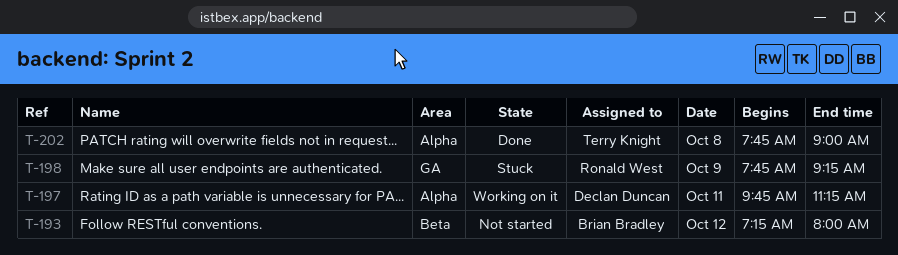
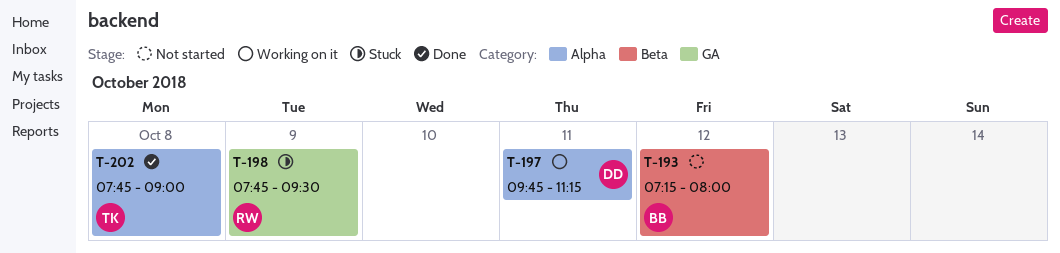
T-198, ends: 09:15 -> 09:30

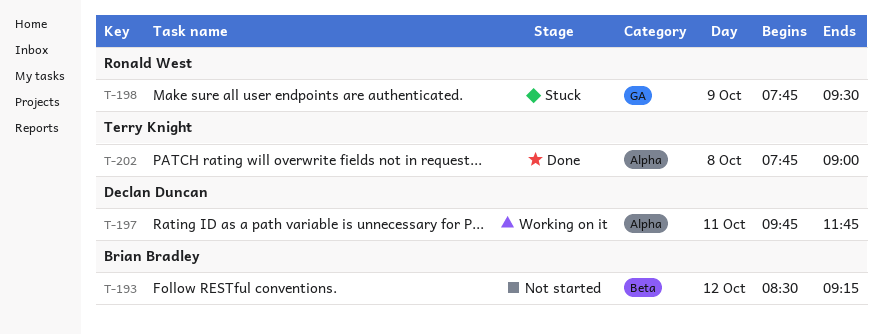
T-193, begins: 07:15 -> 08:30
T-193, ends: 08:00 -> 09:15
T-197, ends: 11:15 -> 11:45

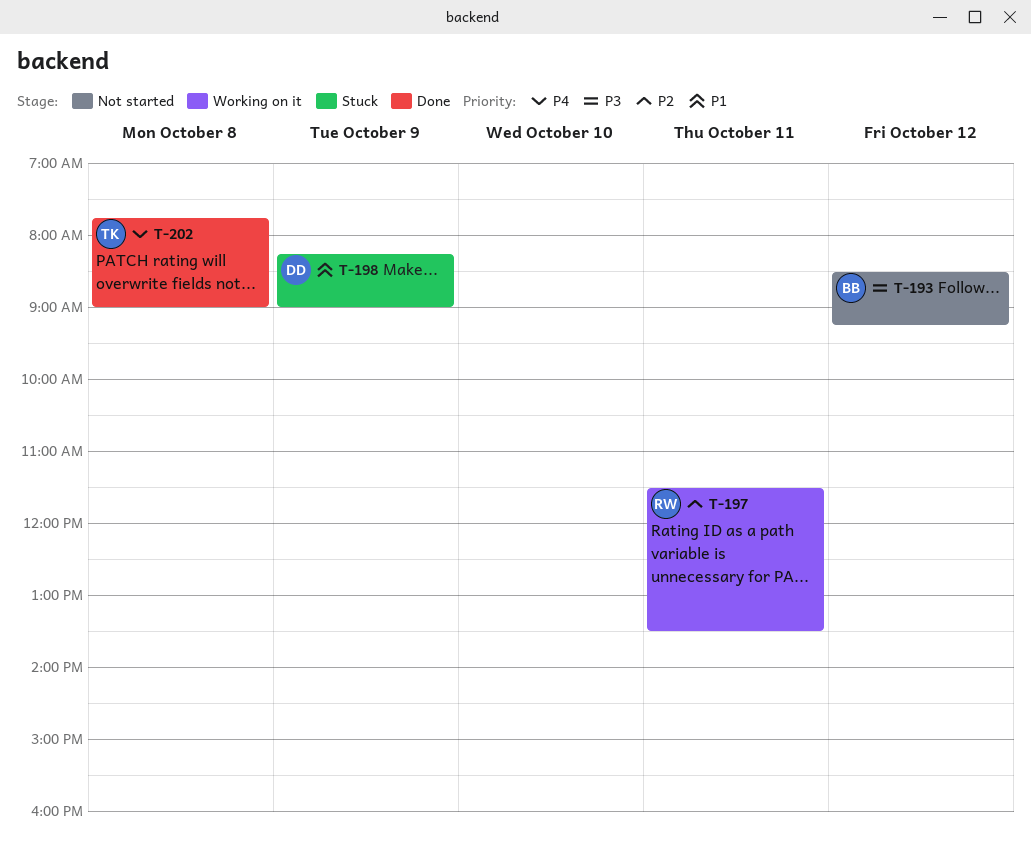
T-197, owner: Declan Duncan -> Ronald West
T-197, begins: 09:45 -> 11:30
T-197, ends: 11:45 -> 13:30
T-198, owner: Ronald West -> Declan Duncan
T-198, begins: 07:45 -> 08:15
T-198, ends: 09:30 -> 09:00

